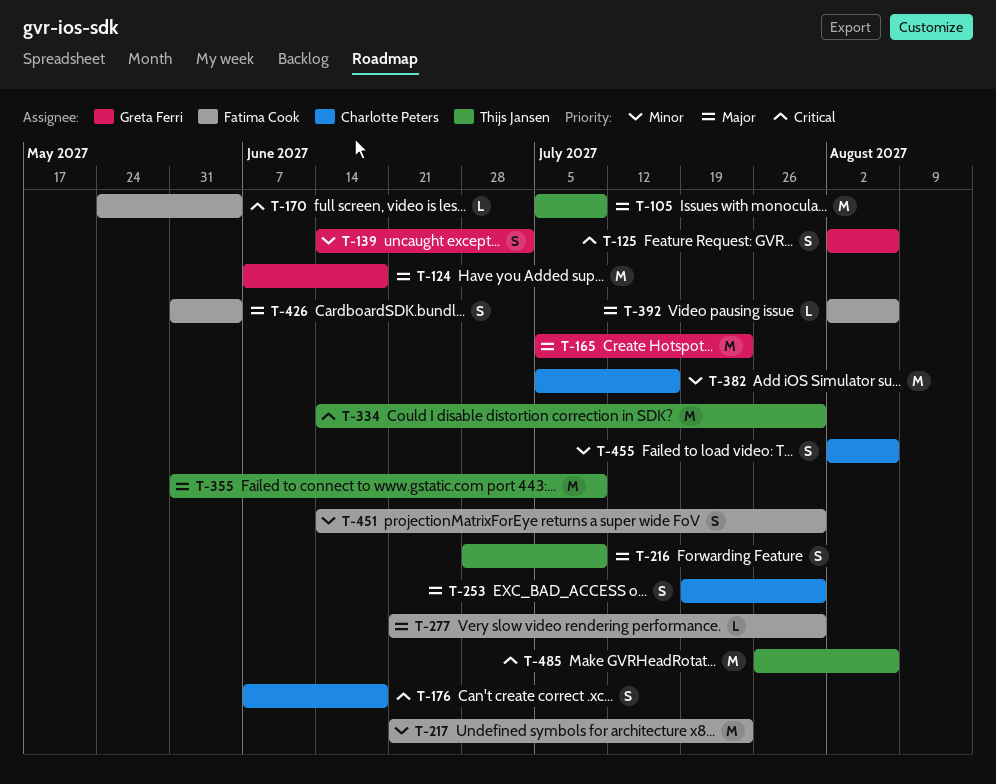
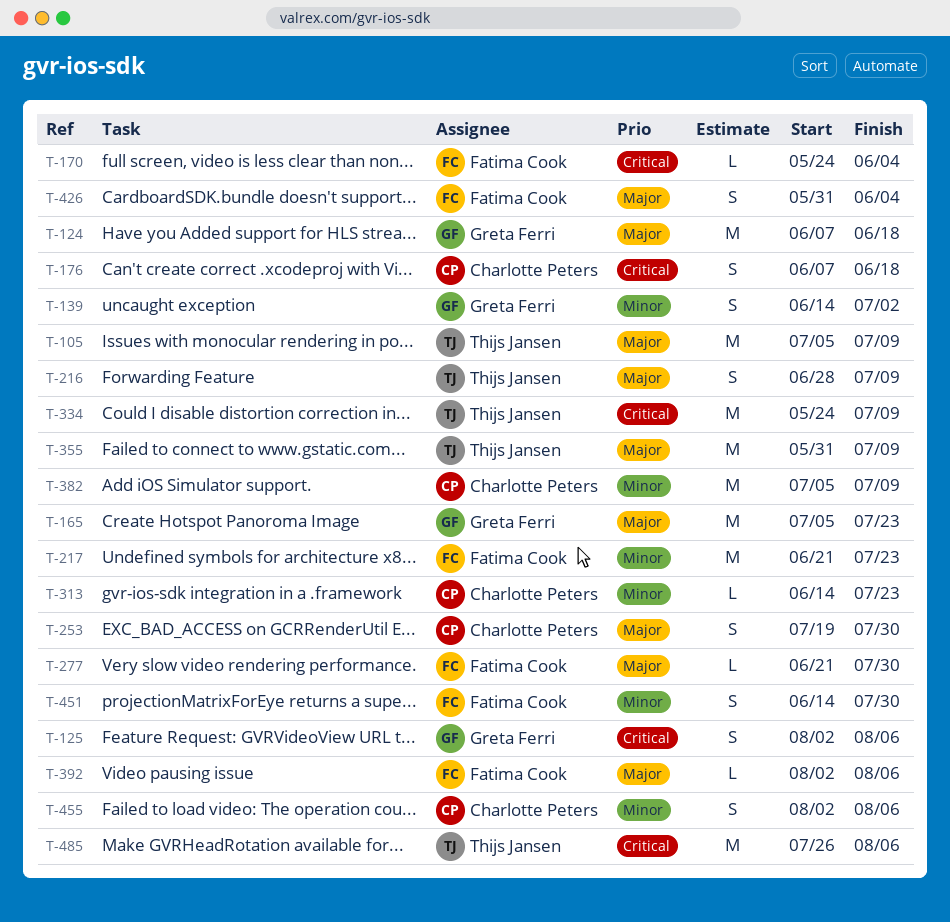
T-313: none -> present
T-334, start: Jun 14 -> May 24
T-334, due: Jul 30 -> Jul 9
T-382, due: Jul 16 -> Jul 9

